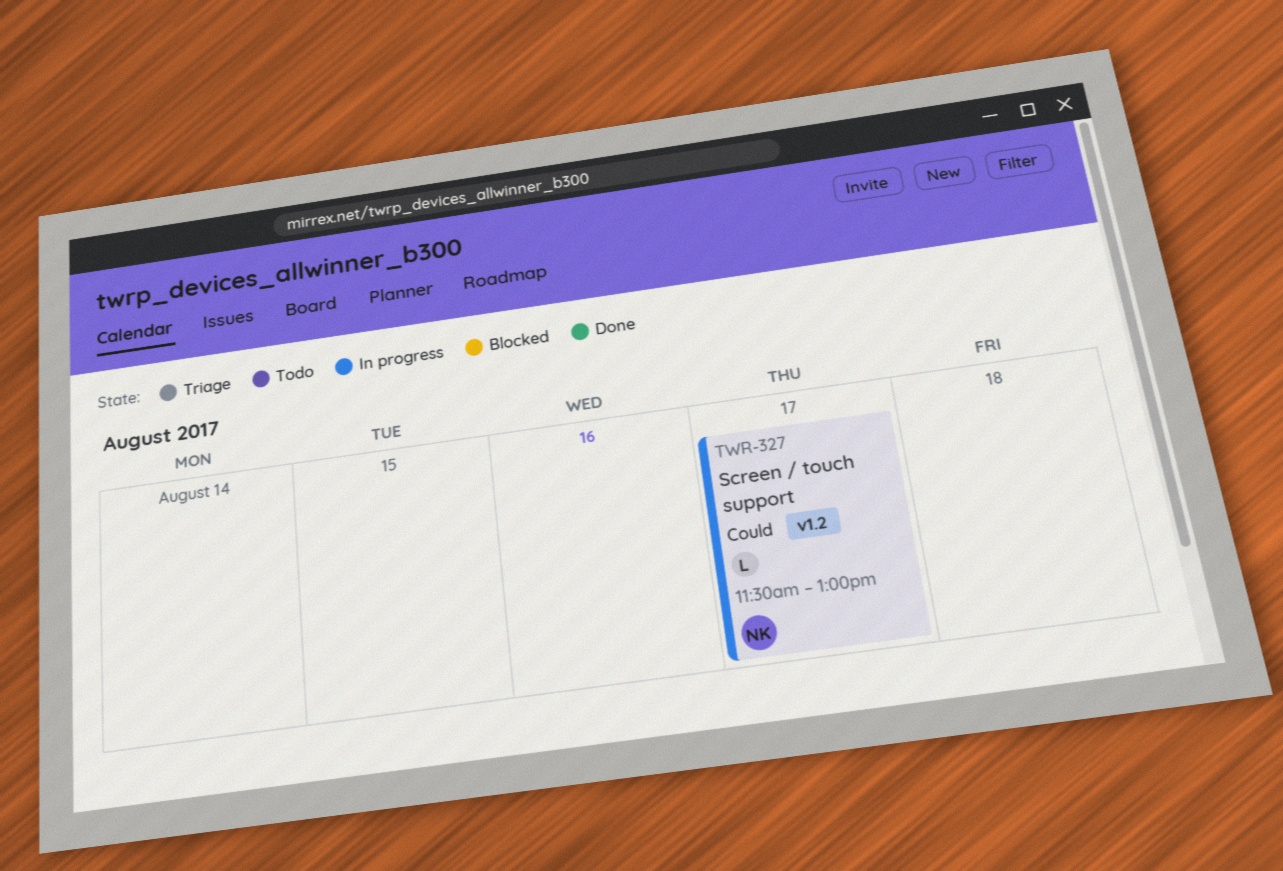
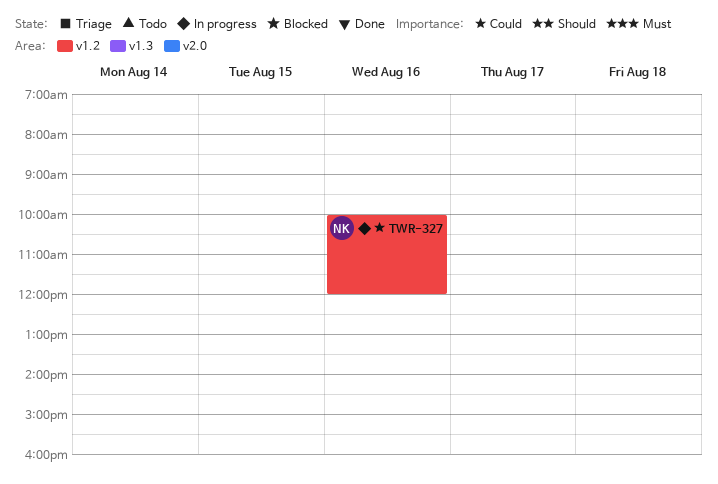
TWR-327, day: Aug 17 -> Aug 16
TWR-327, begins: 11:30 -> 10:00
TWR-327, ends: 13:00 -> 12:00

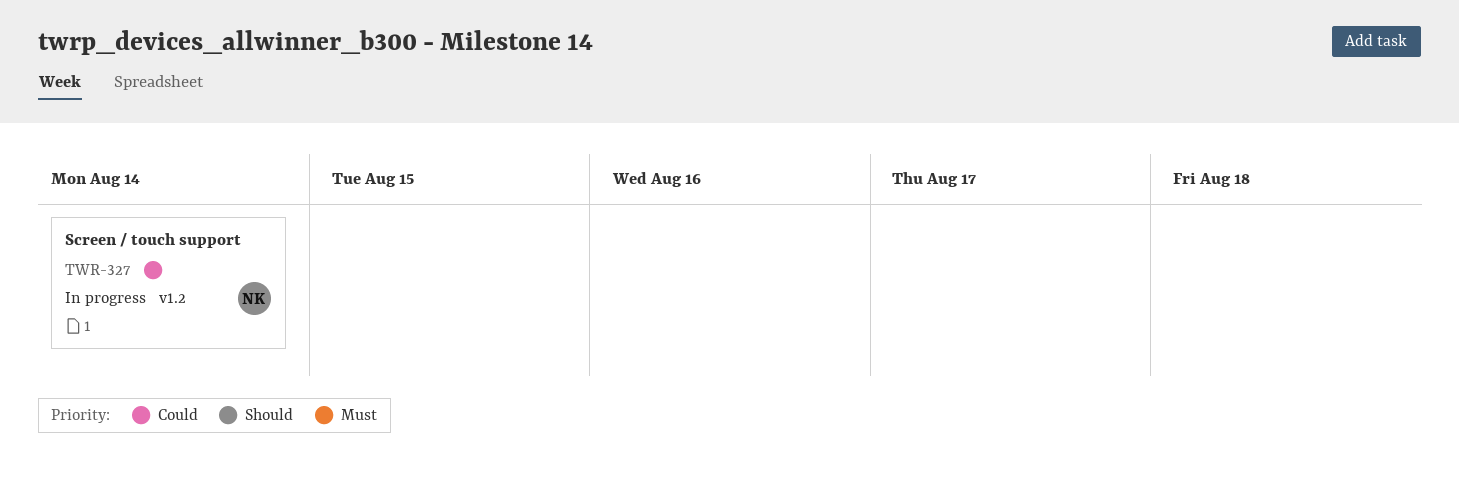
TWR-327, day: Aug 16 -> Aug 14

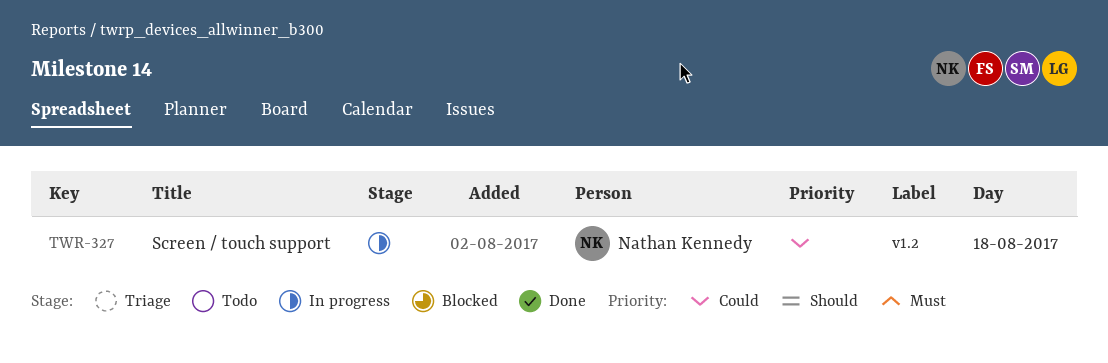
TWR-327, day: Aug 14 -> Aug 18

